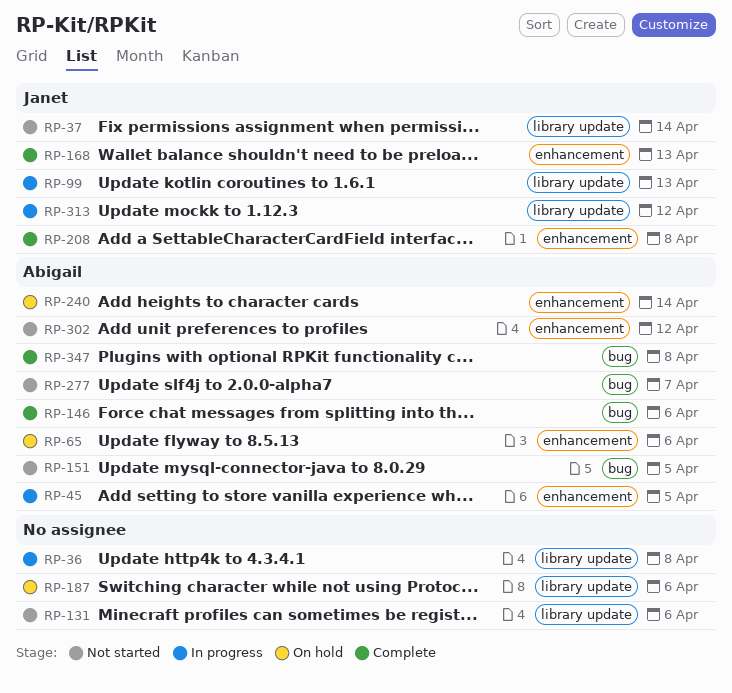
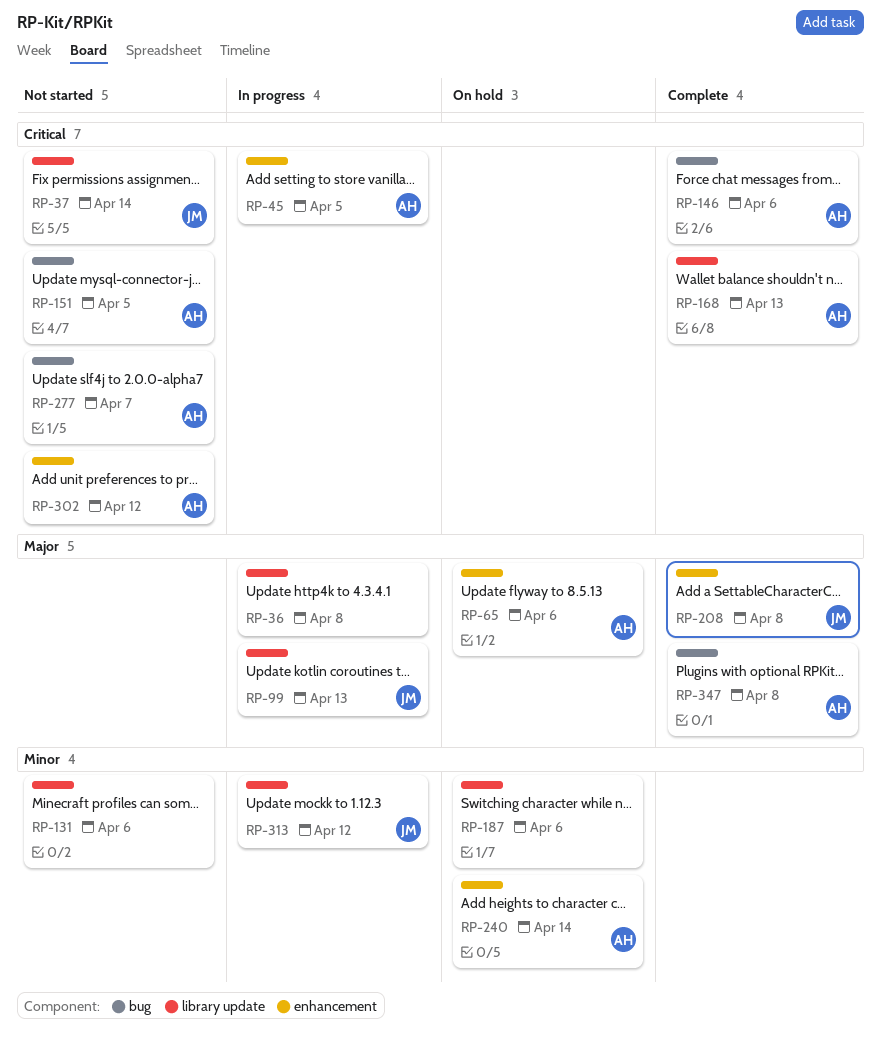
RP-168, owner: Janet -> Abigail
RP-168, label: enhancement -> library update

